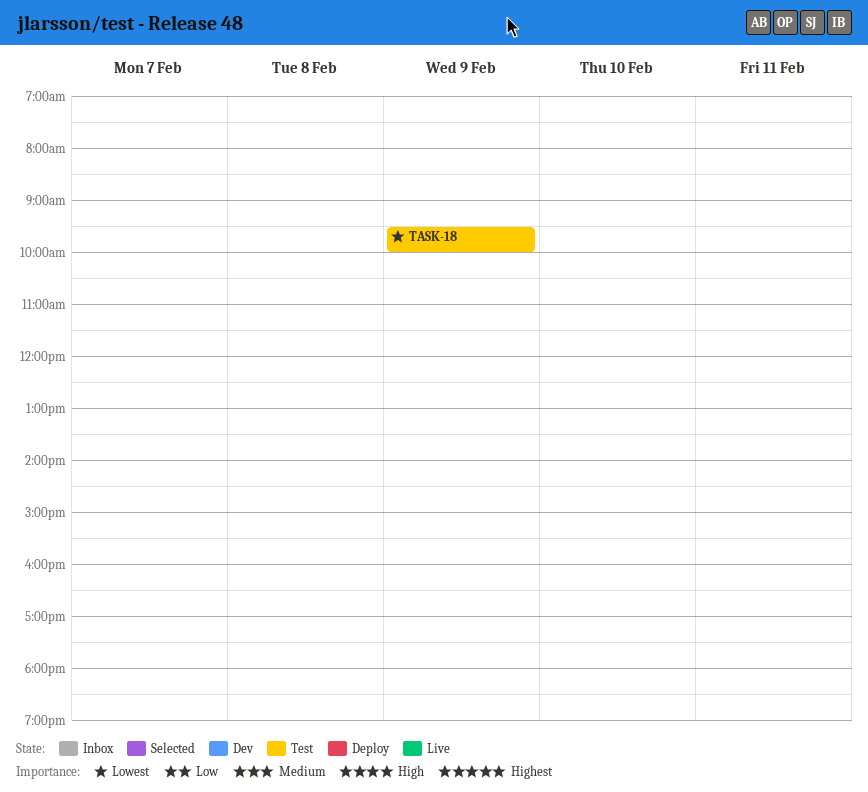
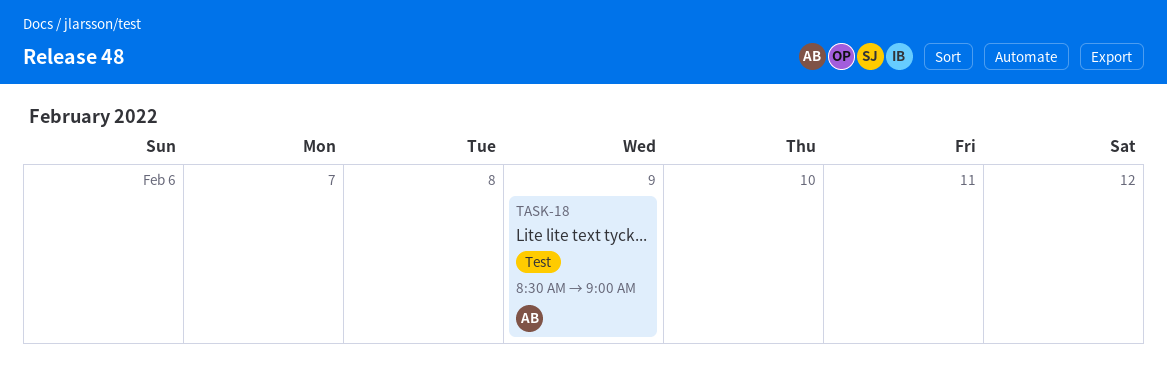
TASK-18, begins: 09:30 -> 08:30
TASK-18, ends: 10:00 -> 09:00

